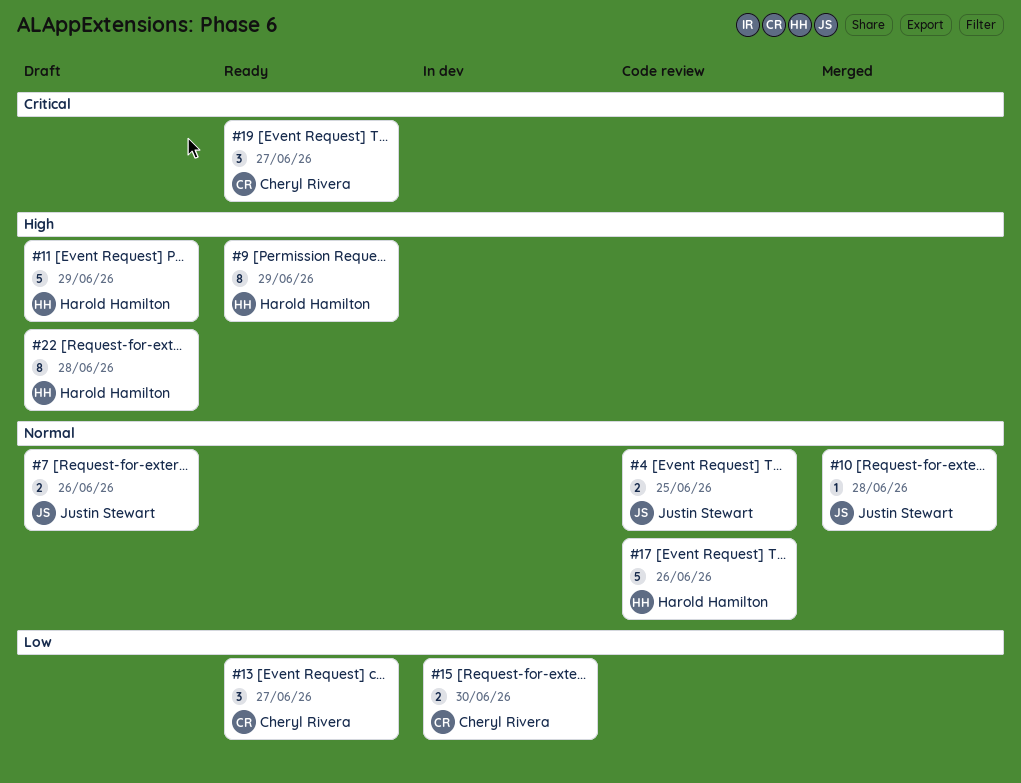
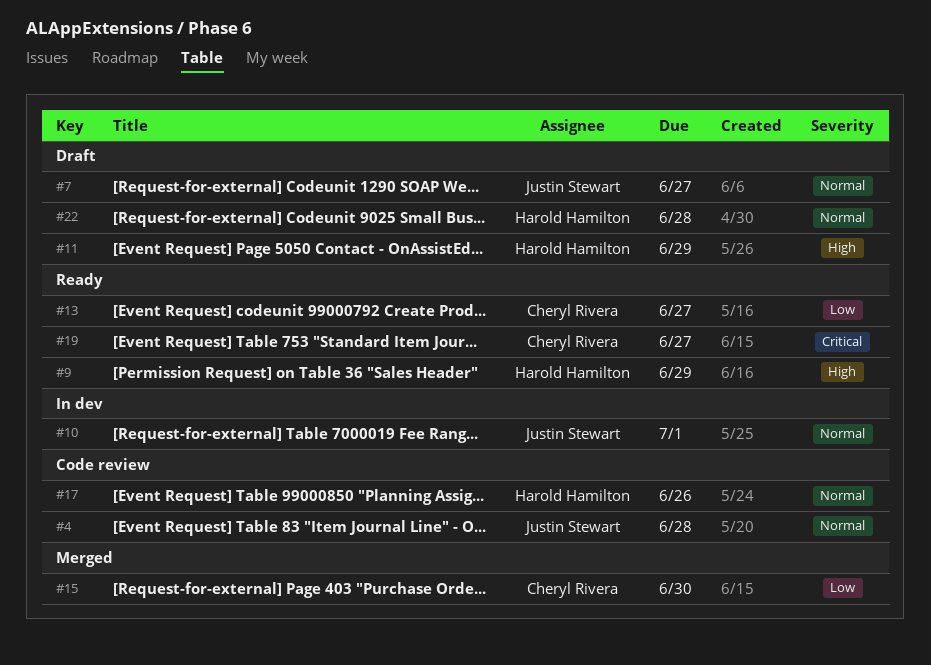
#4, due: Jun 25 -> Jun 28
#7, due: Jun 26 -> Jun 27
#10, status: Merged -> In dev
#10, due: Jun 28 -> Jul 1
#15, status: In dev -> Merged
#22, priority: High -> Normal

